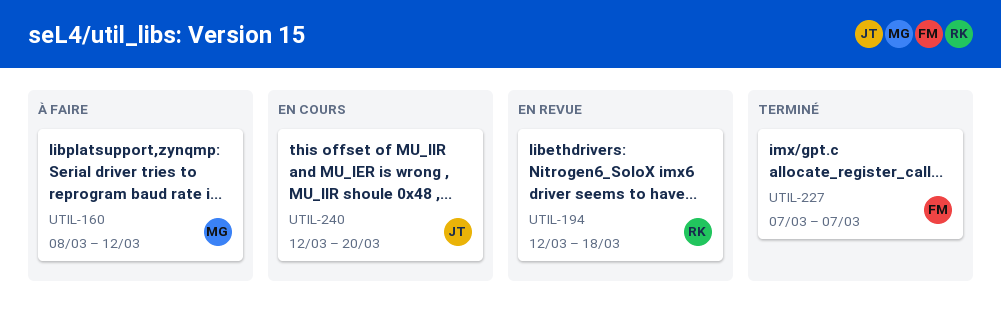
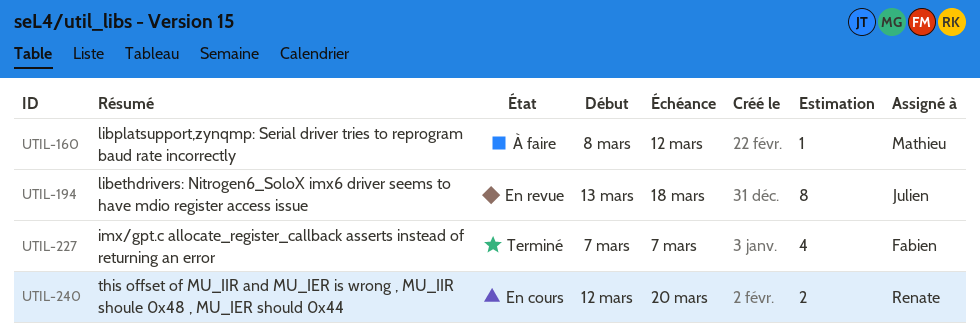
UTIL-194, owner: Renate -> Julien
UTIL-194, start: Mar 12 -> Mar 13
UTIL-240, owner: Julien -> Renate

